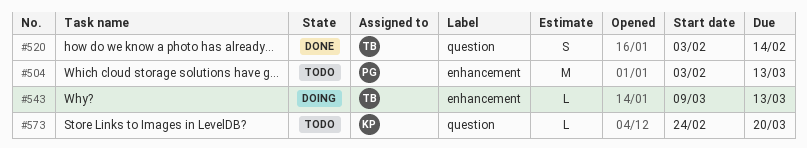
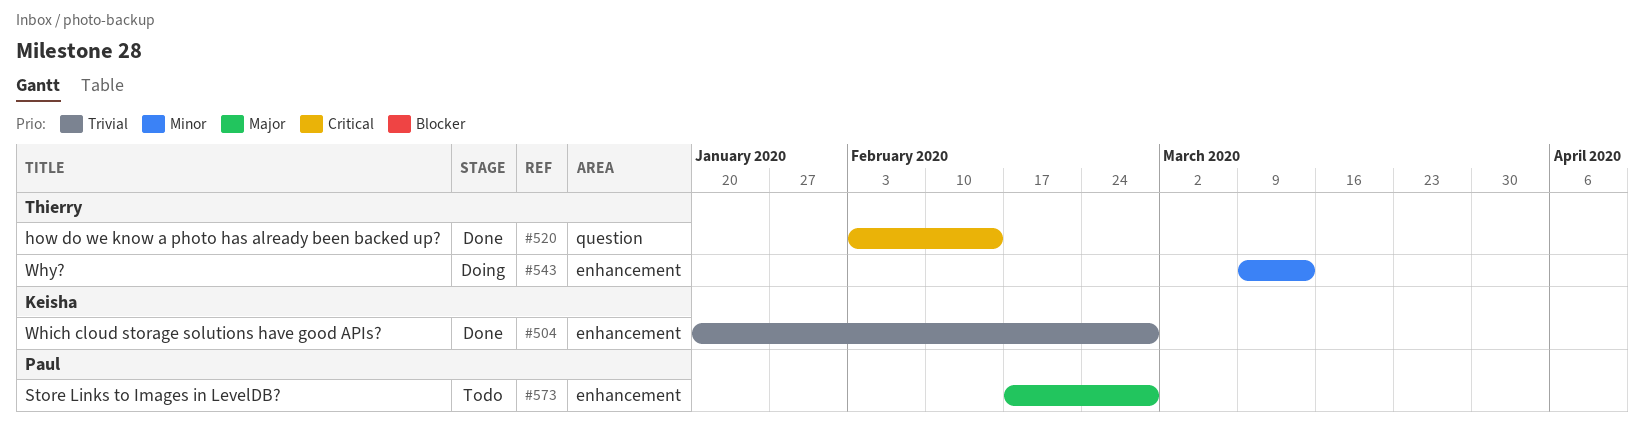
#504, status: Todo -> Done
#504, owner: Paul -> Keisha
#504, start: Feb 3 -> Jan 20
#504, due: Mar 13 -> Feb 28
#573, owner: Keisha -> Paul
#573, label: question -> enhancement
#573, start: Feb 24 -> Feb 17
#573, due: Mar 20 -> Feb 28

